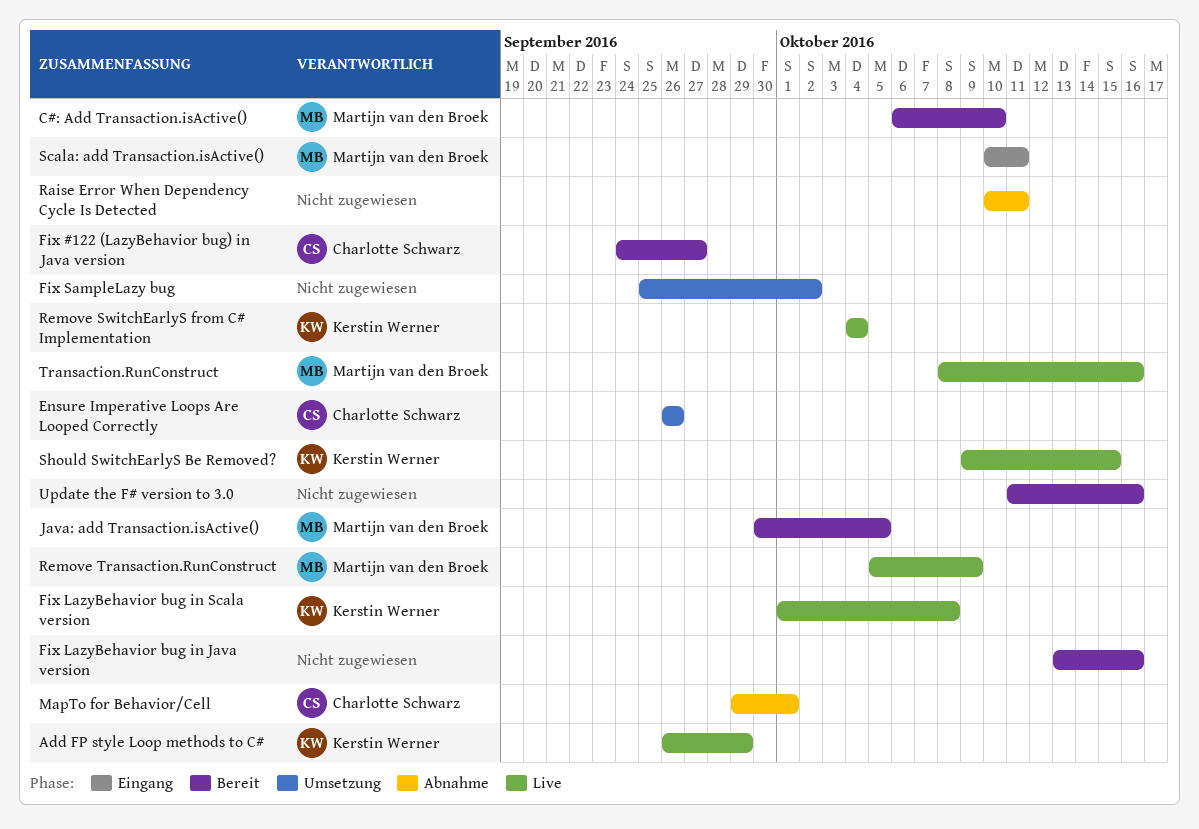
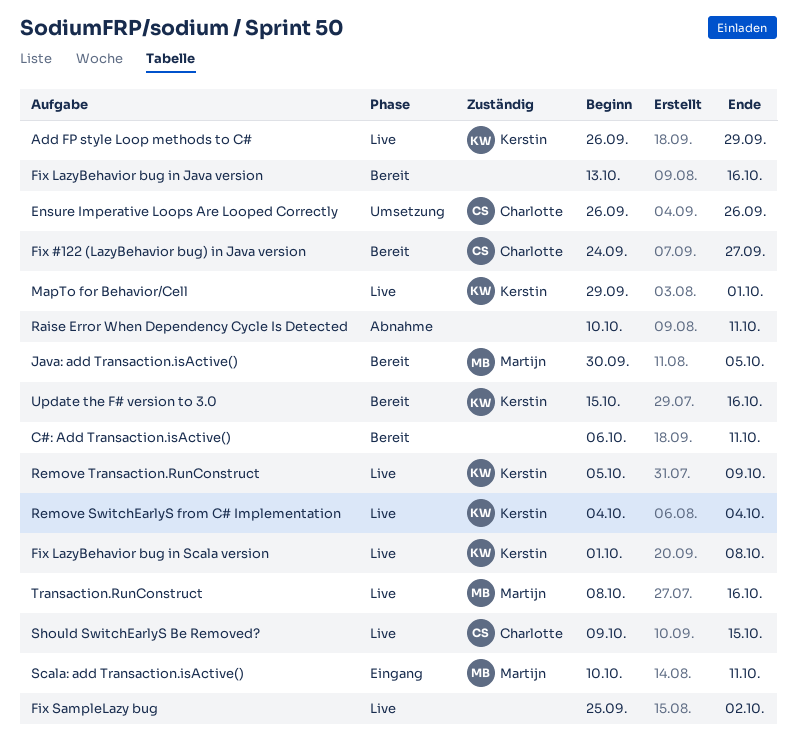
C#: Add Transaction.isActive(), owner: Martijn van den Broek -> none
C#: Add Transaction.isActive(), due: Oct 10 -> Oct 11
Fix SampleLazy bug, status: Umsetzung -> Live
MapTo for Behavior/Cell, status: Abnahme -> Live
MapTo for Behavior/Cell, owner: Charlotte Schwarz -> Kerstin Werner
Remove Transaction.RunConstruct, owner: Martijn van den Broek -> Kerstin Werner
Should SwitchEarlyS Be Removed?, owner: Kerstin Werner -> Charlotte Schwarz
Update the F# version to 3.0, owner: none -> Kerstin Werner
Update the F# version to 3.0, start: Oct 11 -> Oct 15

